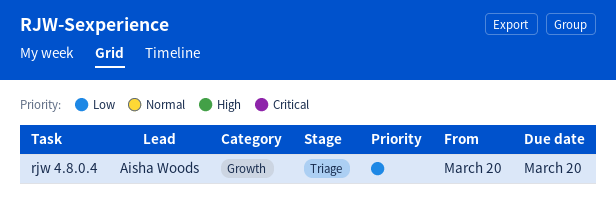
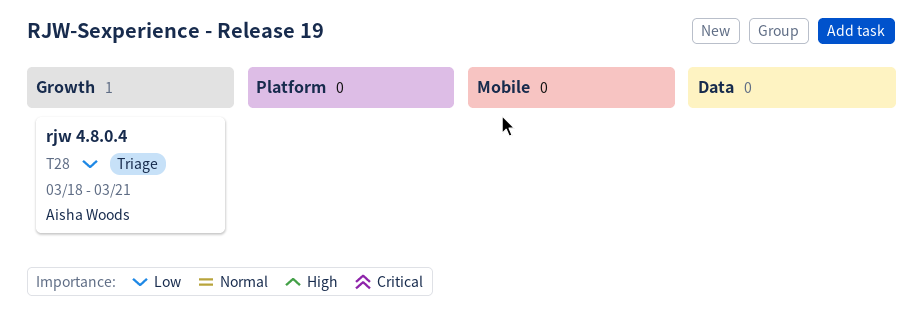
rjw 4.8.0.4, start: Mar 20 -> Mar 18
rjw 4.8.0.4, due: Mar 20 -> Mar 21

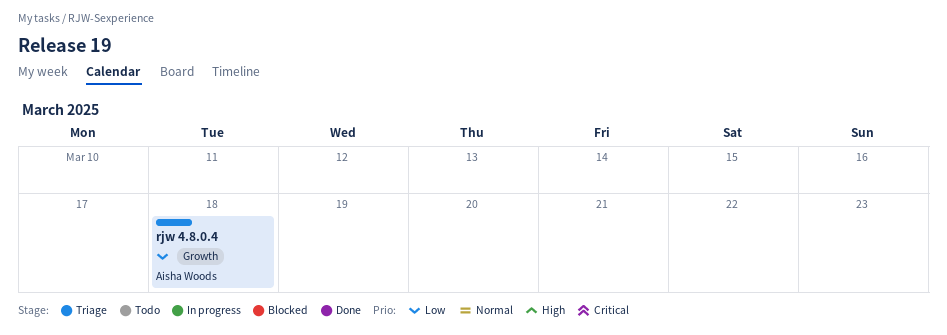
rjw 4.8.0.4, due: Mar 21 -> Mar 18

